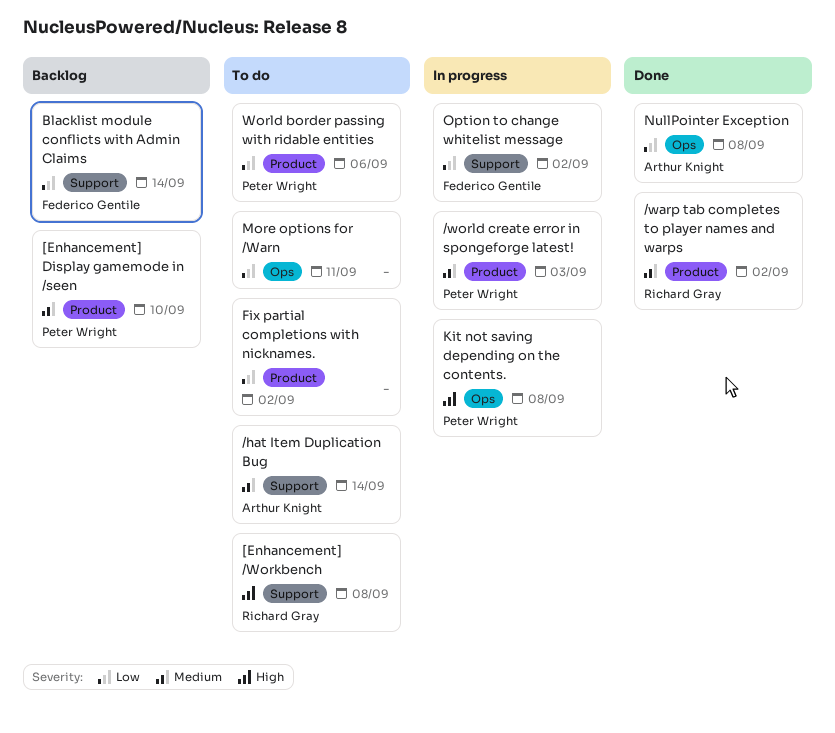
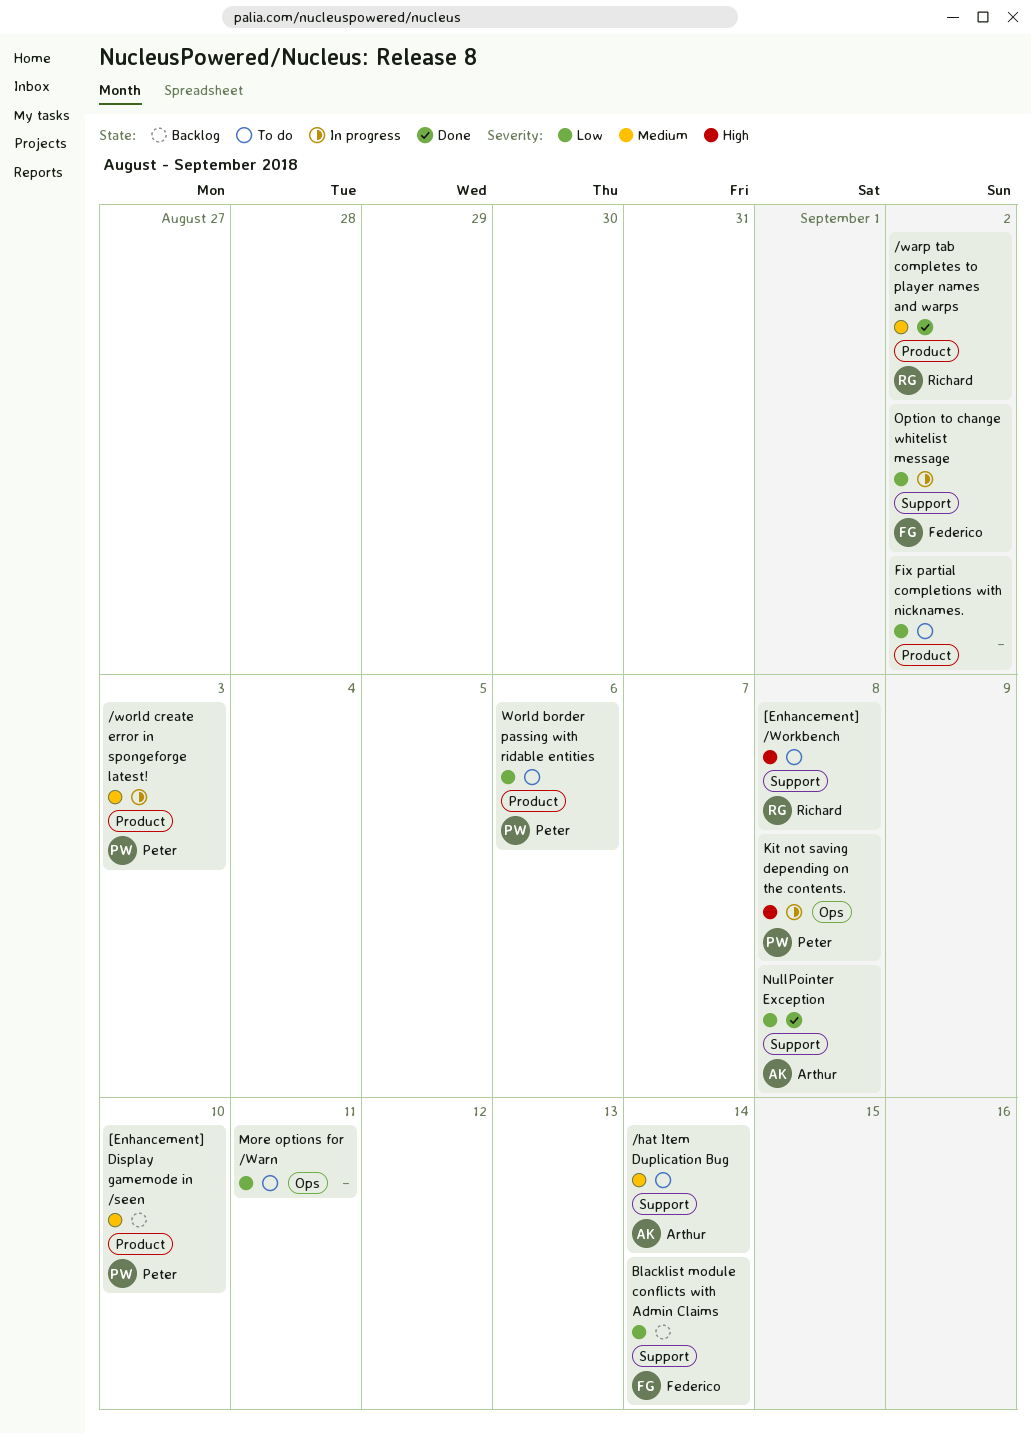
NullPointer Exception, label: Ops -> Support

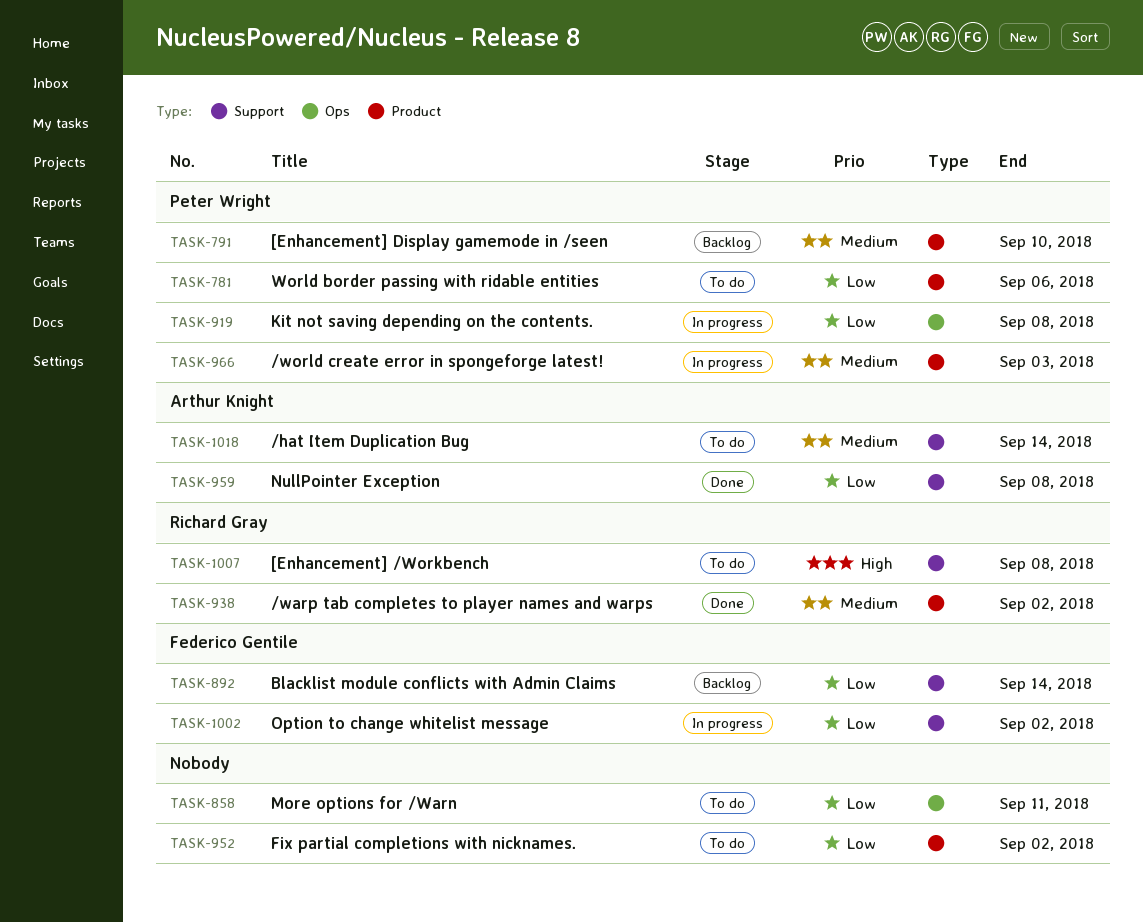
Kit not saving depending on the contents., priority: High -> Low

